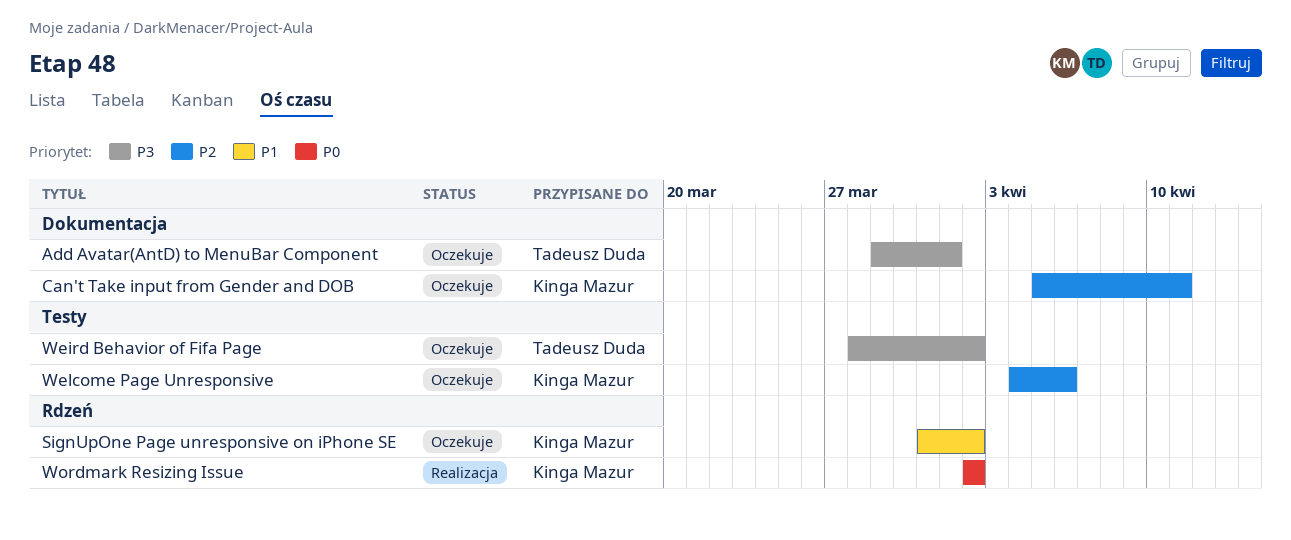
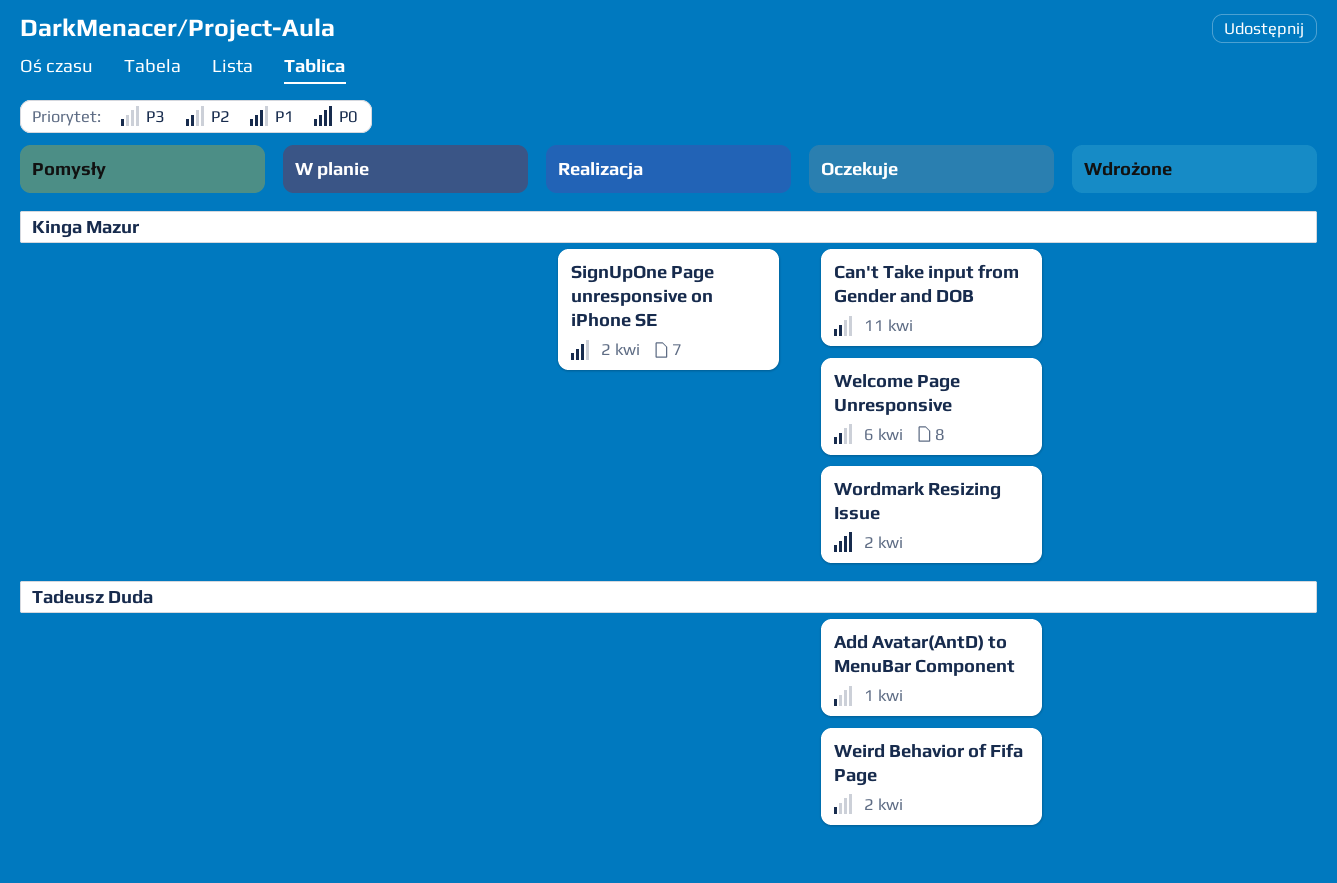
SignUpOne Page unresponsive on iPhone SE, status: Oczekuje -> Realizacja
Wordmark Resizing Issue, status: Realizacja -> Oczekuje

